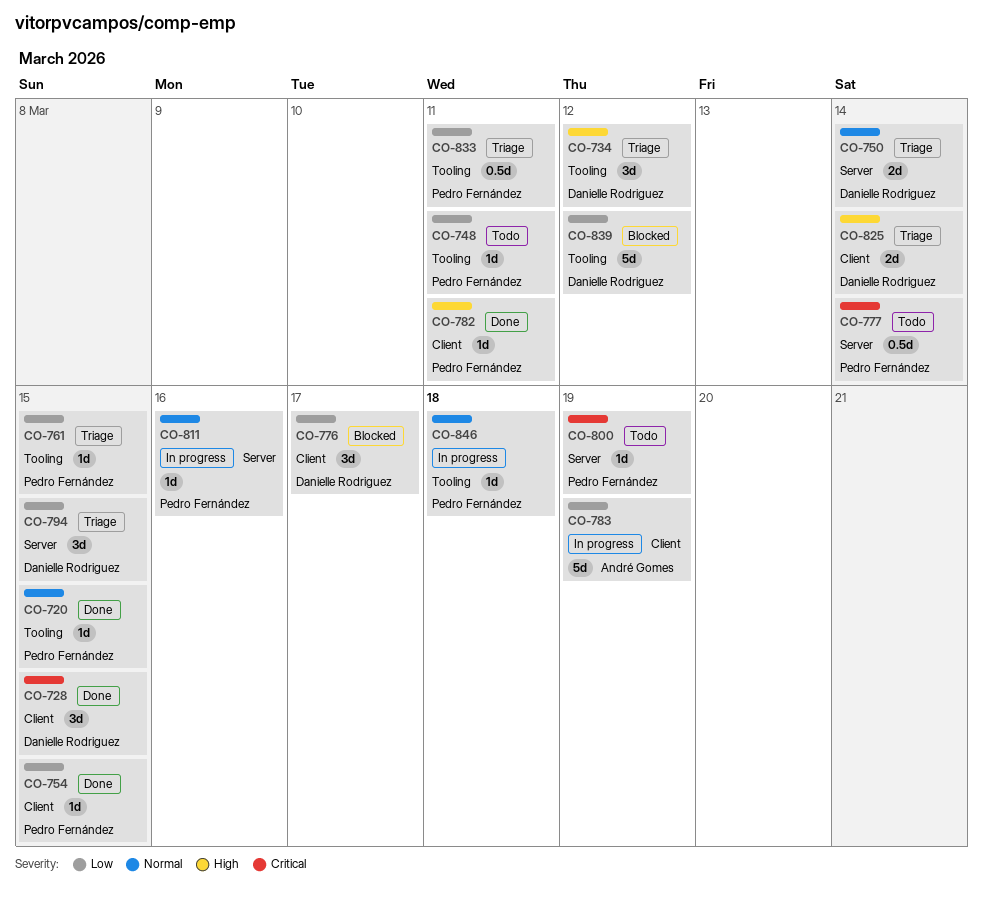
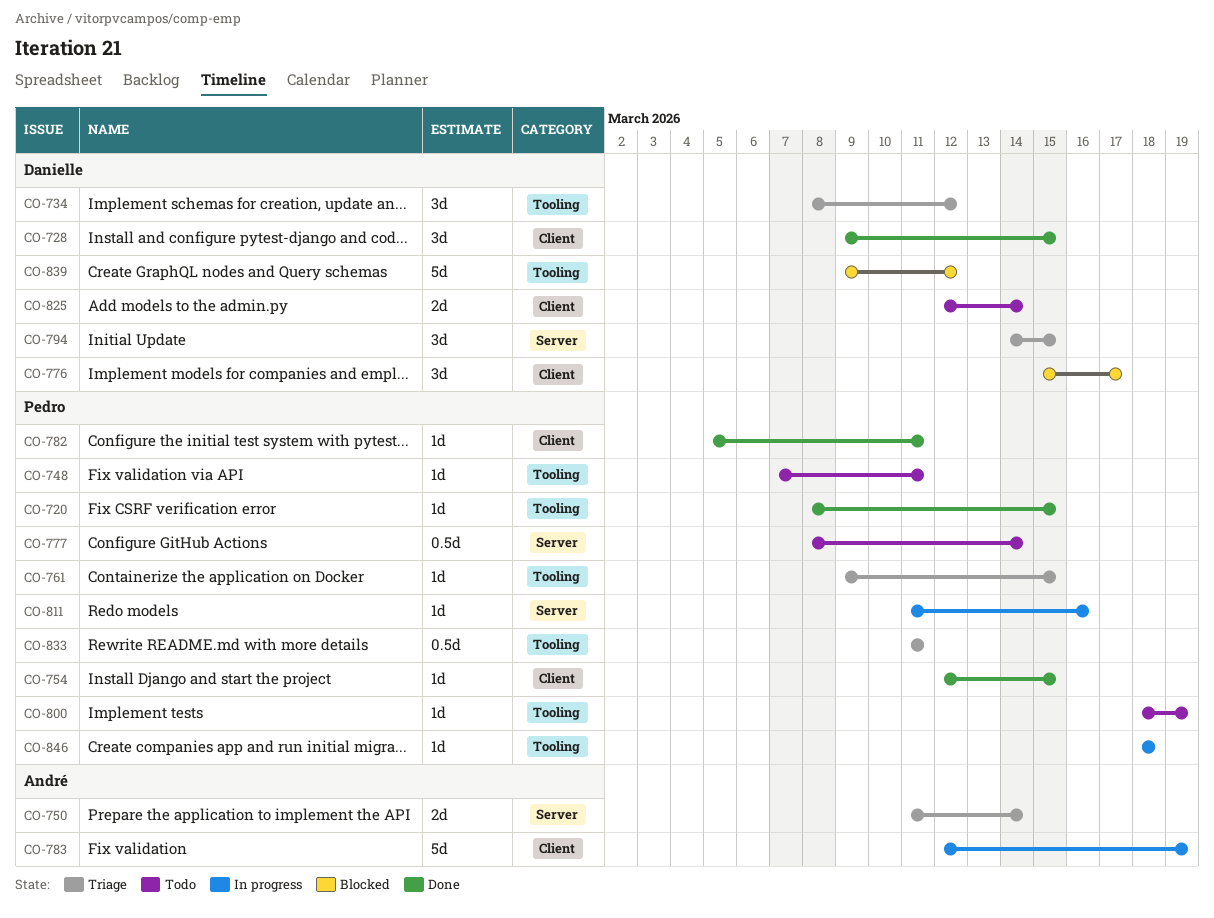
CO-750, owner: Danielle Rodriguez -> André Gomes
CO-800, label: Server -> Tooling
CO-825, status: Triage -> Todo

